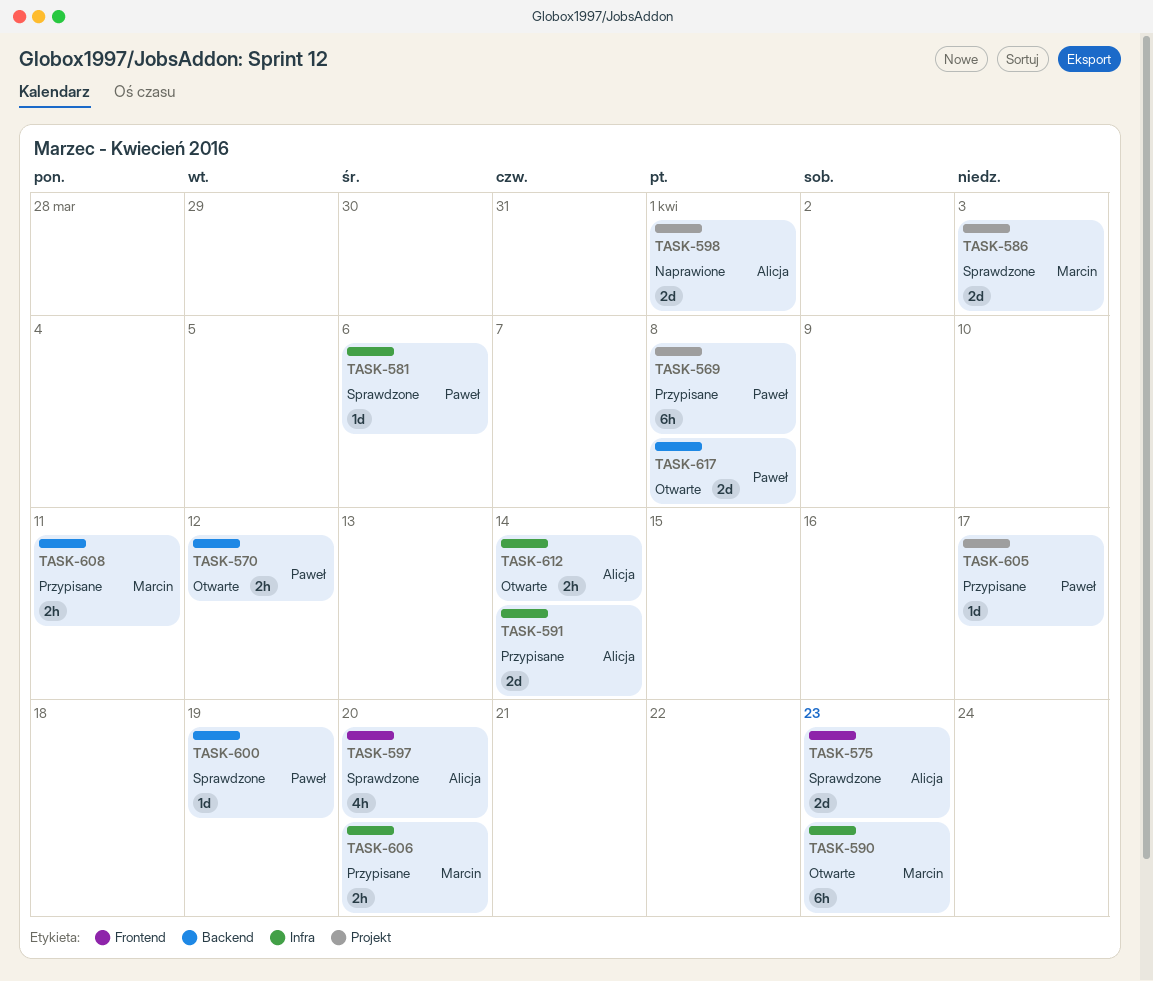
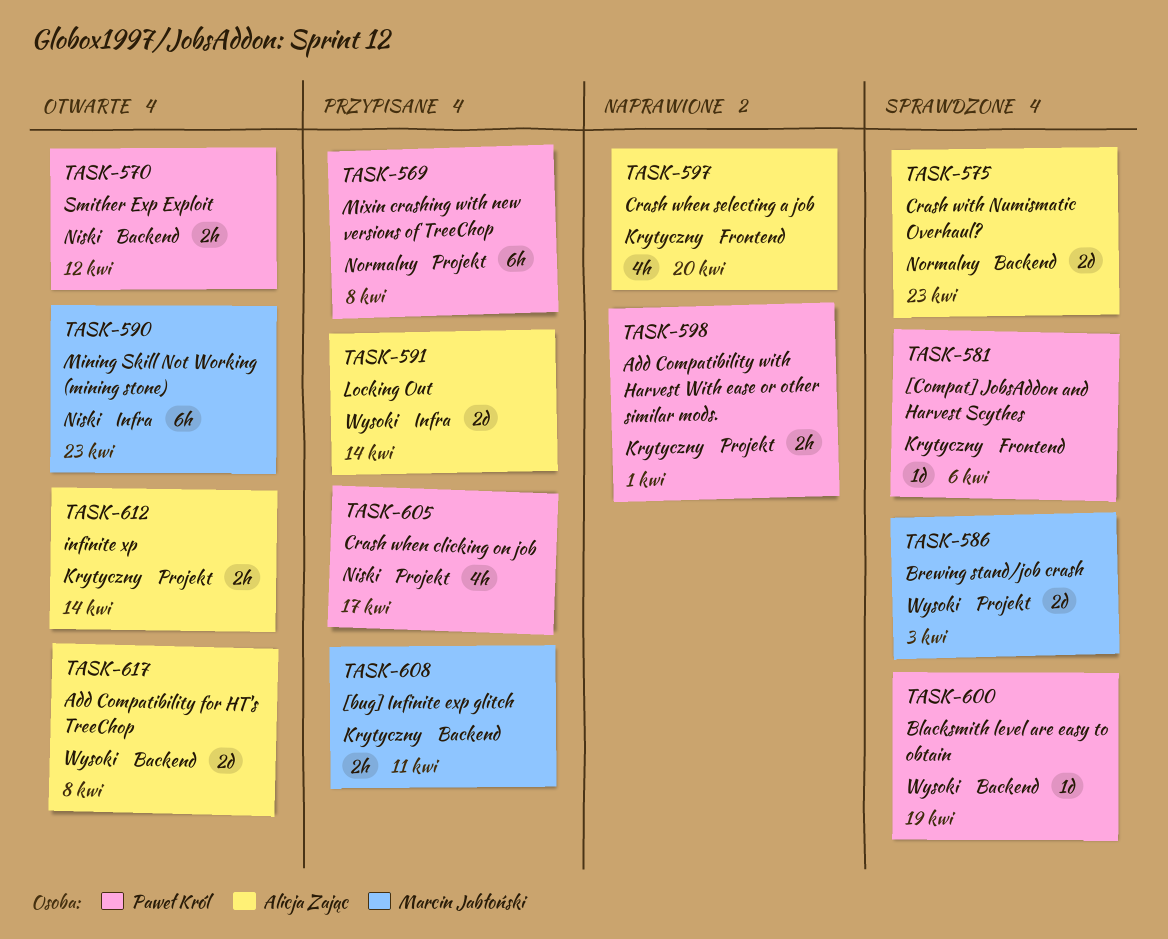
TASK-575, label: Frontend -> Backend
TASK-581, label: Infra -> Frontend
TASK-597, status: Sprawdzone -> Naprawione
TASK-598, owner: Alicja Zając -> Paweł Król
TASK-598, estimate: 2d -> 2h
TASK-605, estimate: 1d -> 4h
TASK-606: present -> none
TASK-612, label: Infra -> Projekt
TASK-617, owner: Paweł Król -> Alicja Zając

